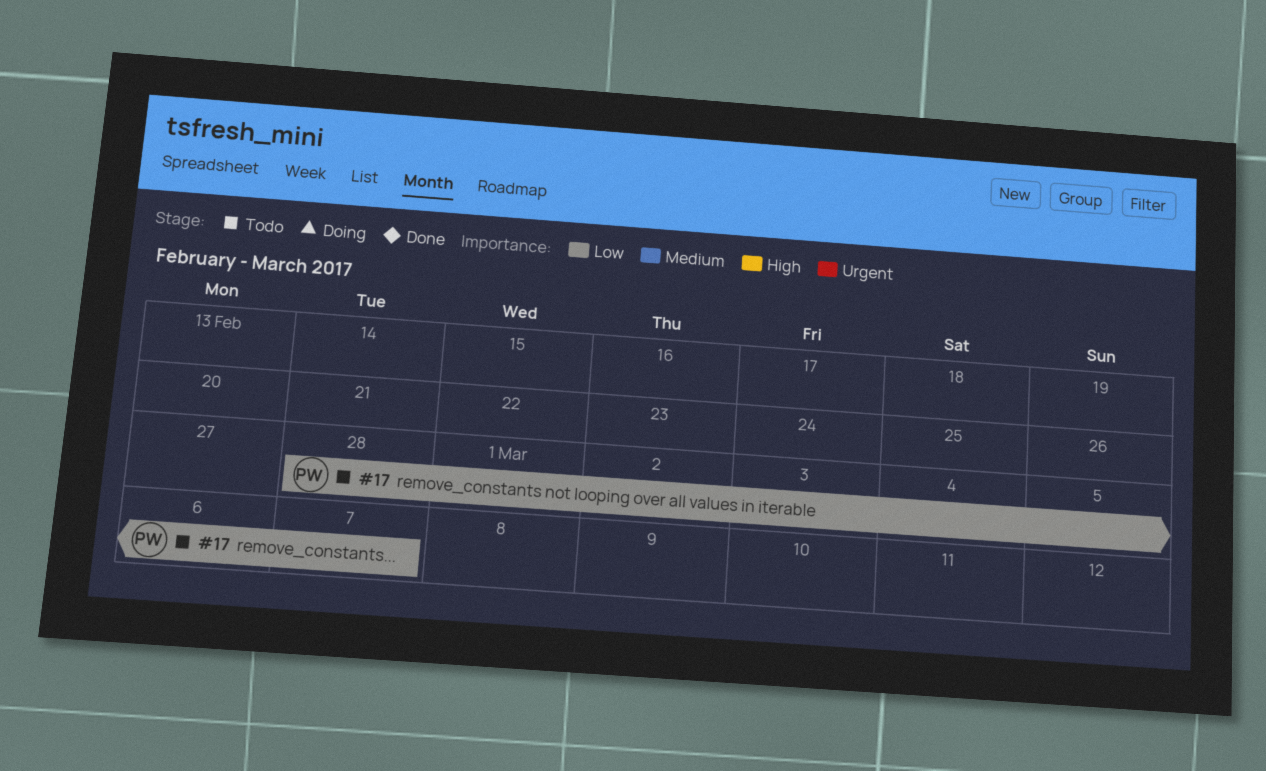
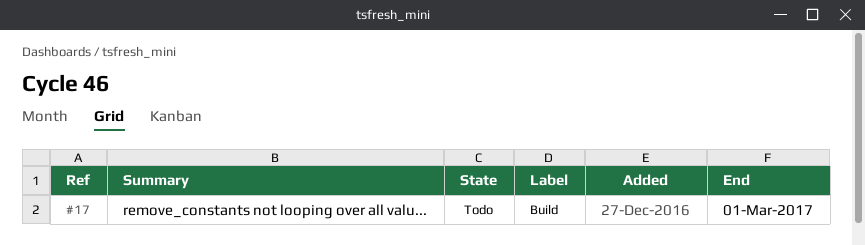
#17, due: Mar 7 -> Mar 1

